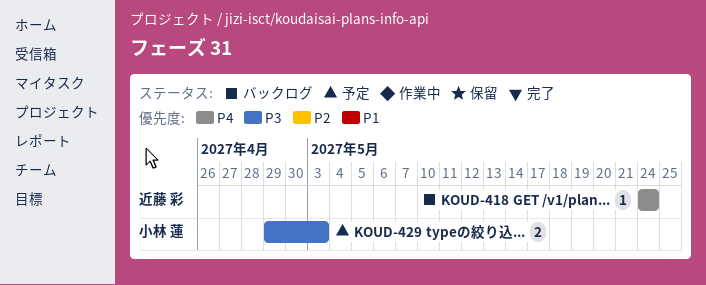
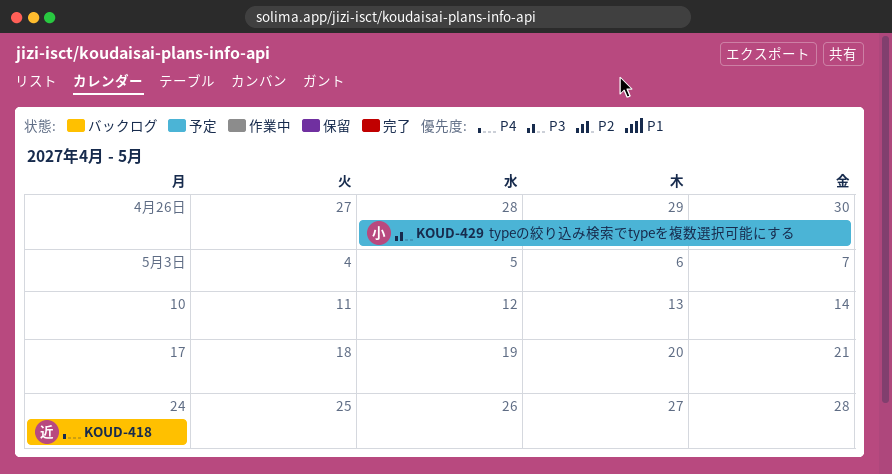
KOUD-429, start: Apr 29 -> Apr 28
KOUD-429, due: May 3 -> Apr 30

